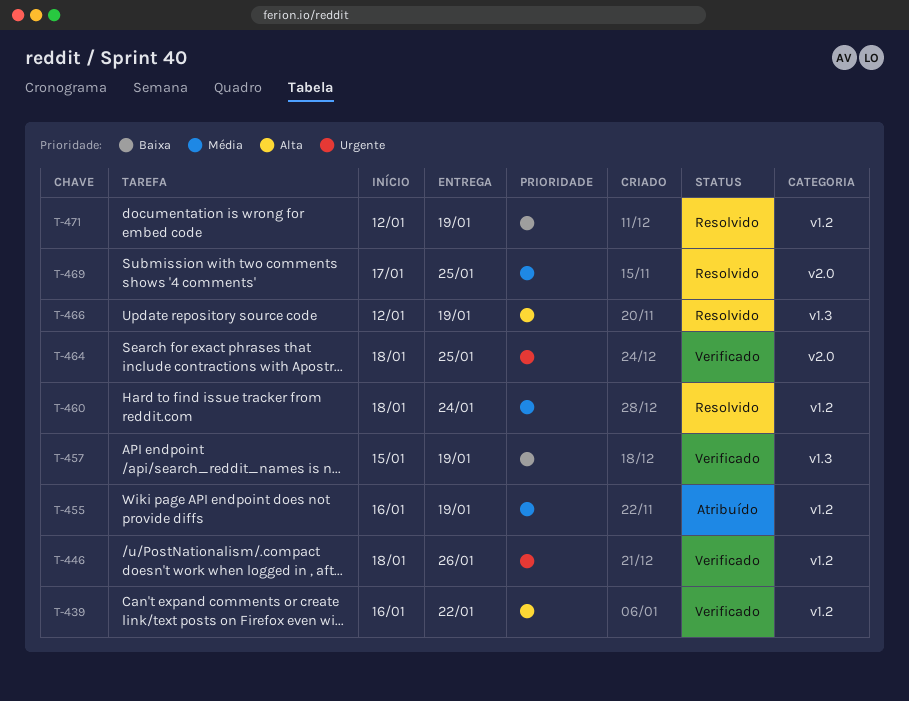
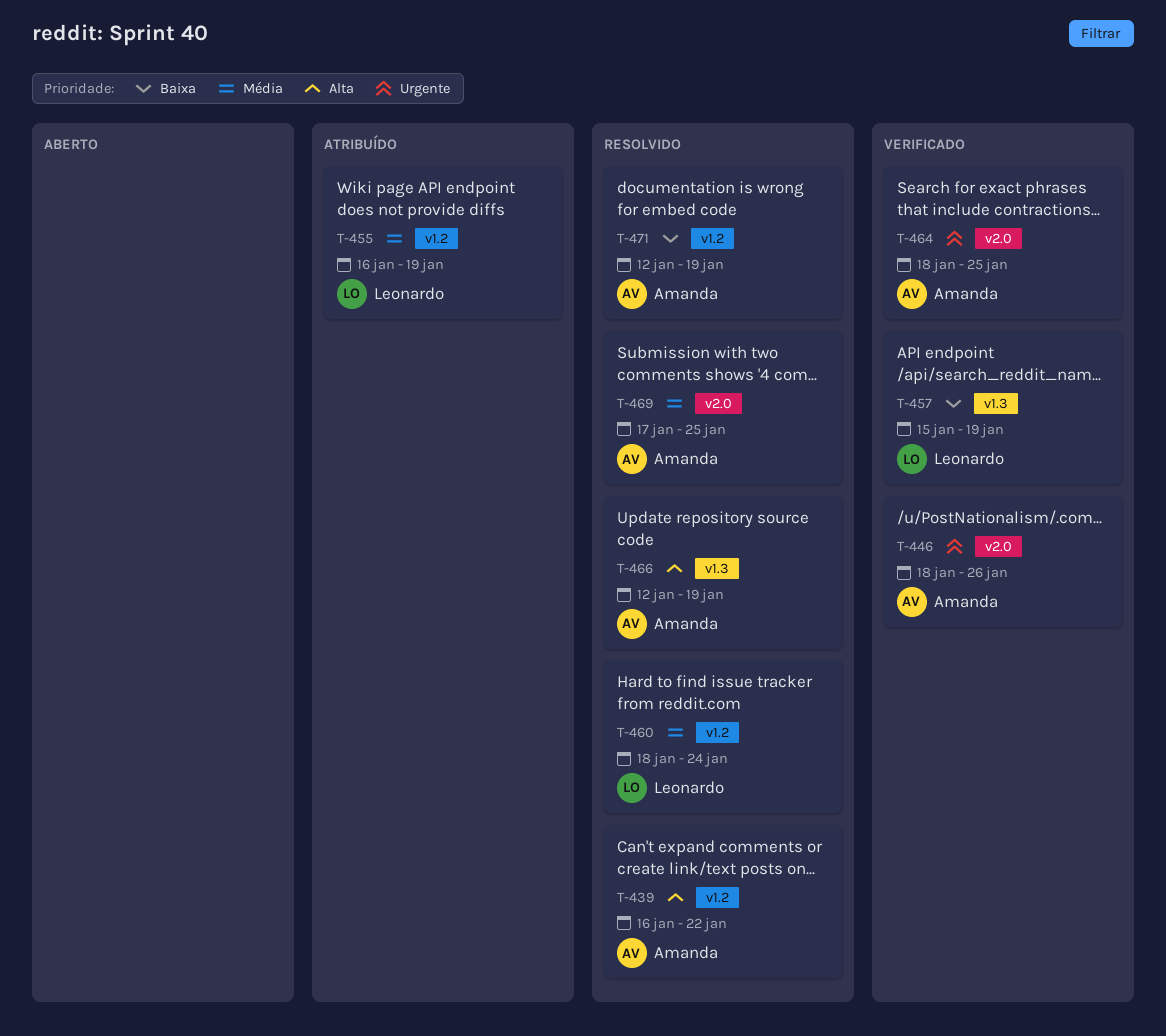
T-439, status: Verificado -> Resolvido
T-446, label: v1.2 -> v2.0

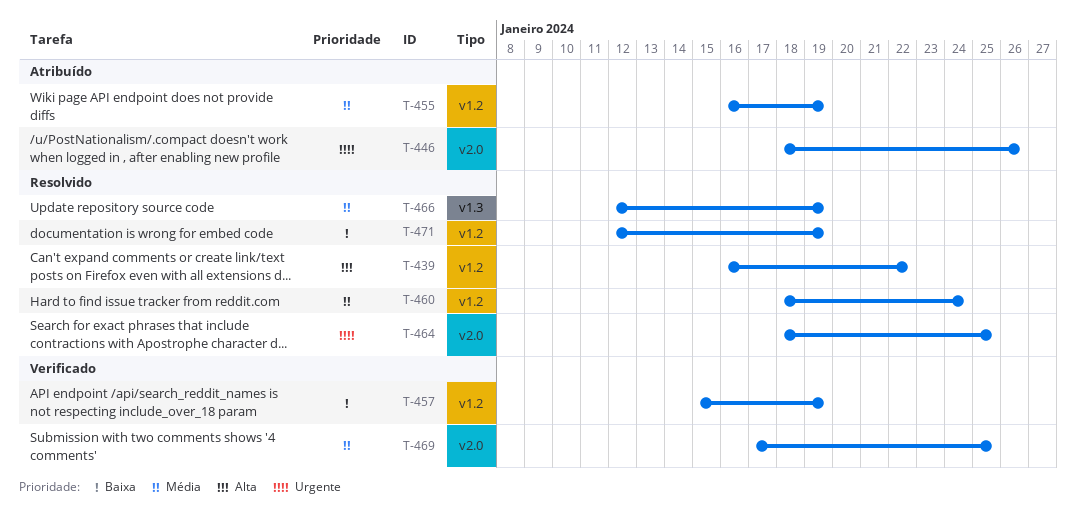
T-446, status: Verificado -> Atribuído
T-457, label: v1.3 -> v1.2
T-464, status: Verificado -> Resolvido
T-466, priority: Alta -> Média
T-469, status: Resolvido -> Verificado

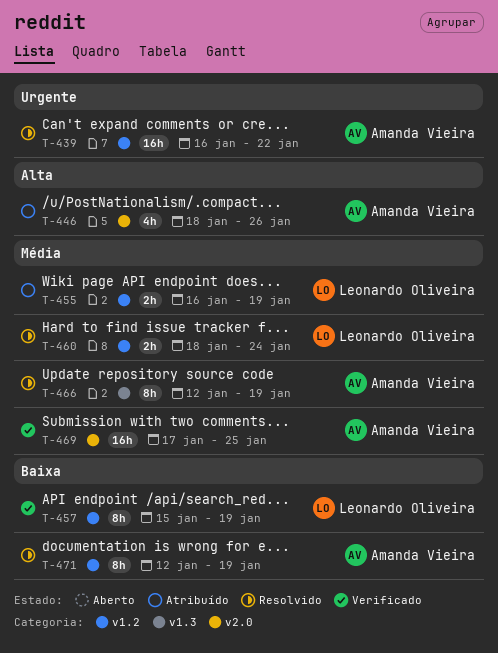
T-439, priority: Alta -> Urgente
T-446, priority: Urgente -> Alta
T-464: present -> none

